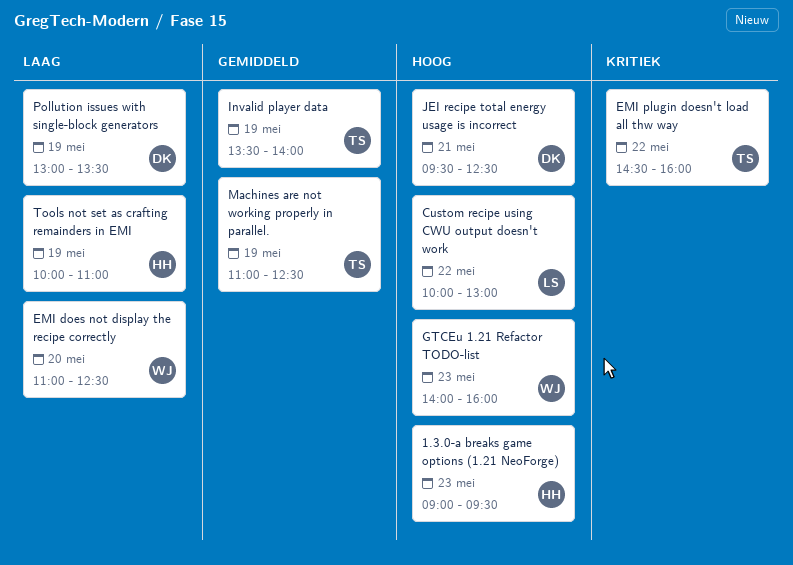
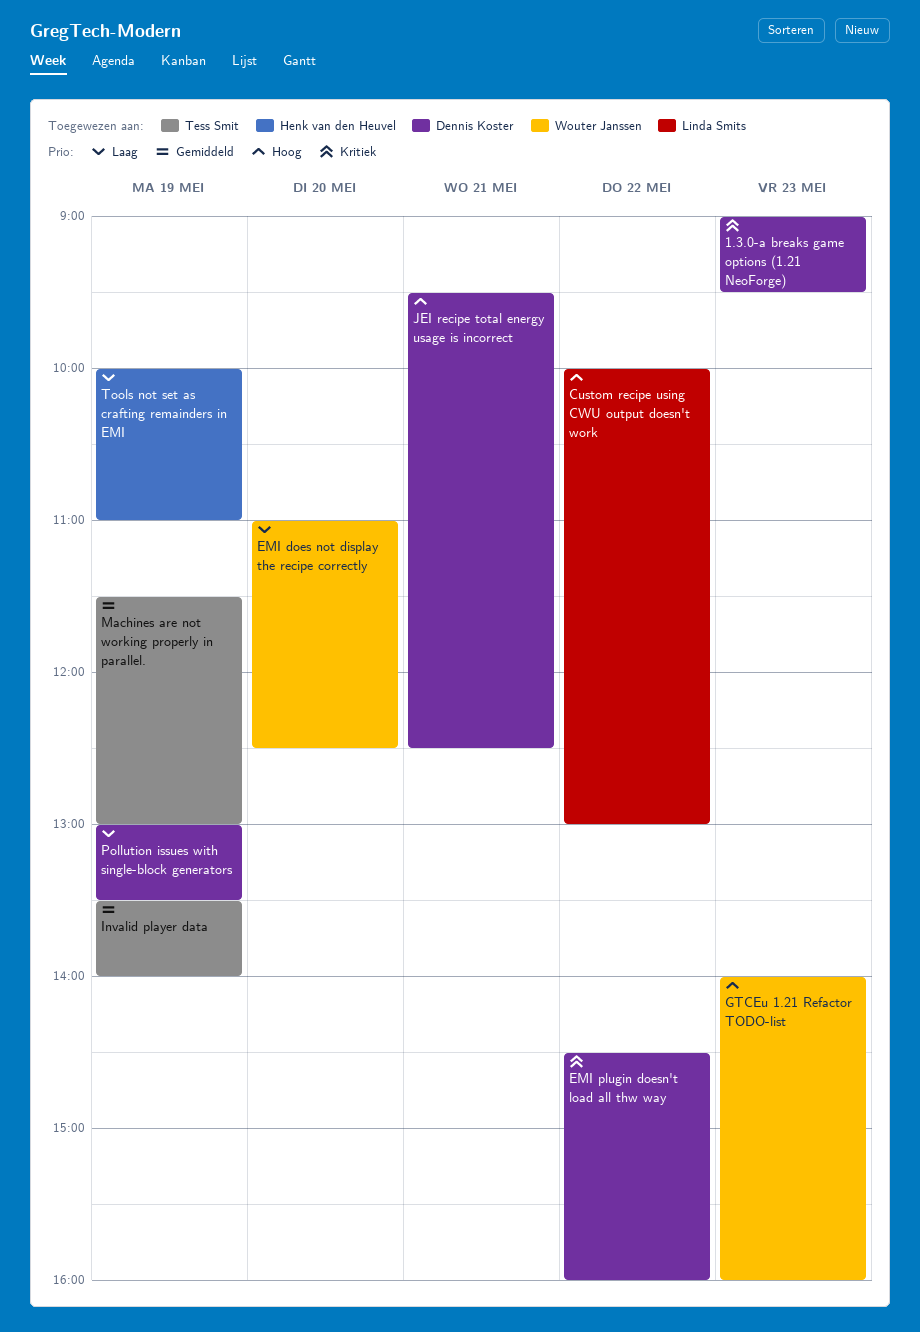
1.3.0-a breaks game options (1.21 NeoForge), owner: Henk van den Heuvel -> Dennis Koster
1.3.0-a breaks game options (1.21 NeoForge), priority: Hoog -> Kritiek
EMI plugin doesn't load all thw way, owner: Tess Smit -> Dennis Koster
Machines are not working properly in parallel., begins: 11:00 -> 11:30
Machines are not working properly in parallel., ends: 12:30 -> 13:00

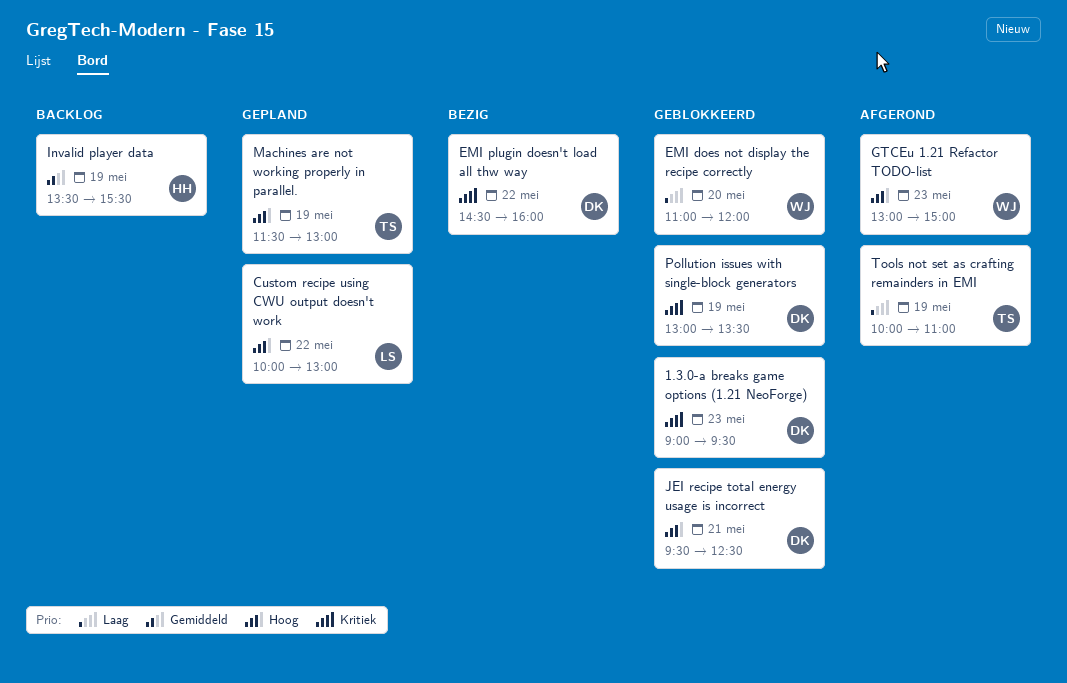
EMI does not display the recipe correctly, ends: 12:30 -> 12:00
GTCEu 1.21 Refactor TODO-list, begins: 14:00 -> 13:00
GTCEu 1.21 Refactor TODO-list, ends: 16:00 -> 15:00
Invalid player data, owner: Tess Smit -> Henk van den Heuvel
Invalid player data, ends: 14:00 -> 15:30
Machines are not working properly in parallel., priority: Gemiddeld -> Hoog
Pollution issues with single-block generators, priority: Laag -> Kritiek
Tools not set as crafting remainders in EMI, owner: Henk van den Heuvel -> Tess Smit

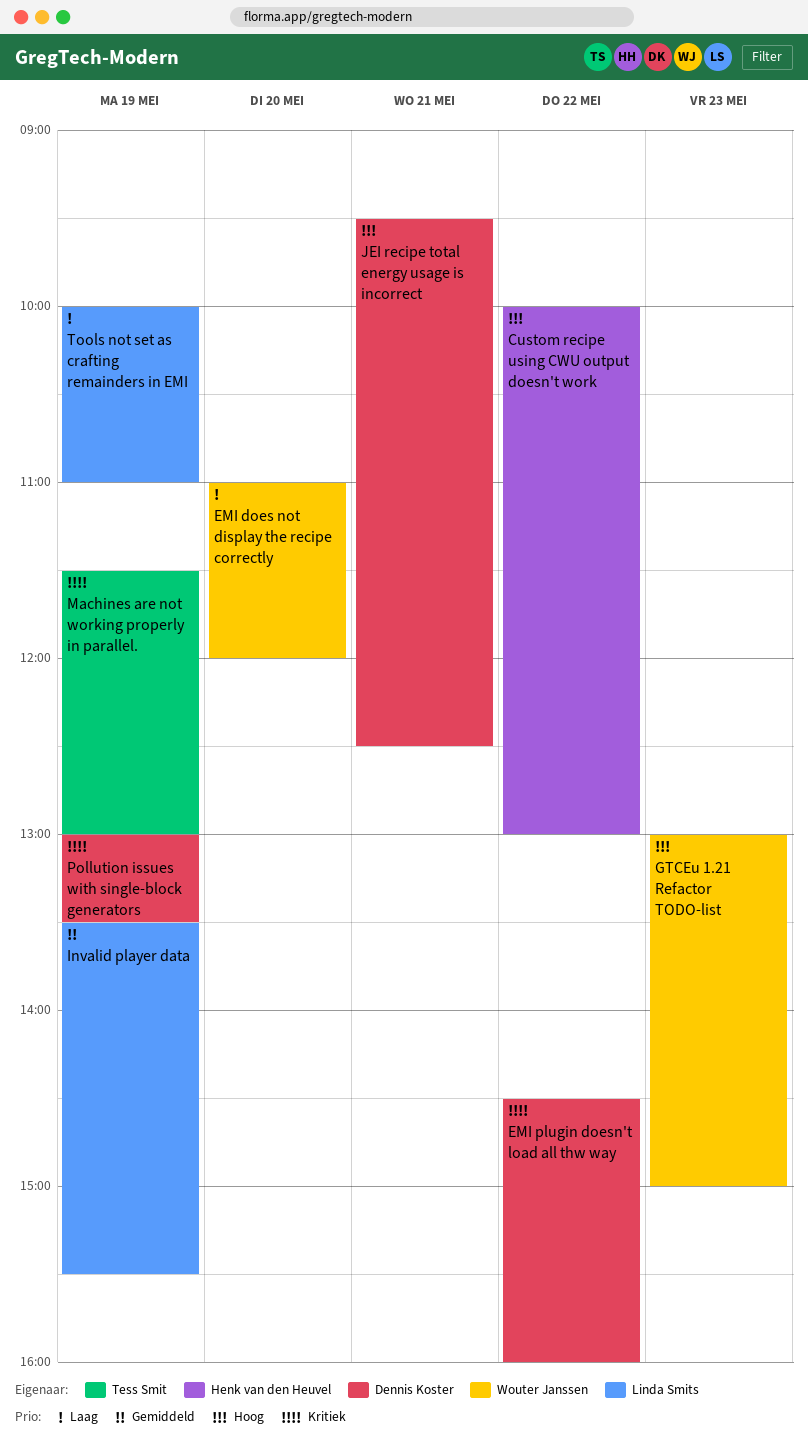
1.3.0-a breaks game options (1.21 NeoForge): present -> none
Custom recipe using CWU output doesn't work, owner: Linda Smits -> Henk van den Heuvel
Invalid player data, owner: Henk van den Heuvel -> Linda Smits
Machines are not working properly in parallel., priority: Hoog -> Kritiek
Tools not set as crafting remainders in EMI, owner: Tess Smit -> Linda Smits

